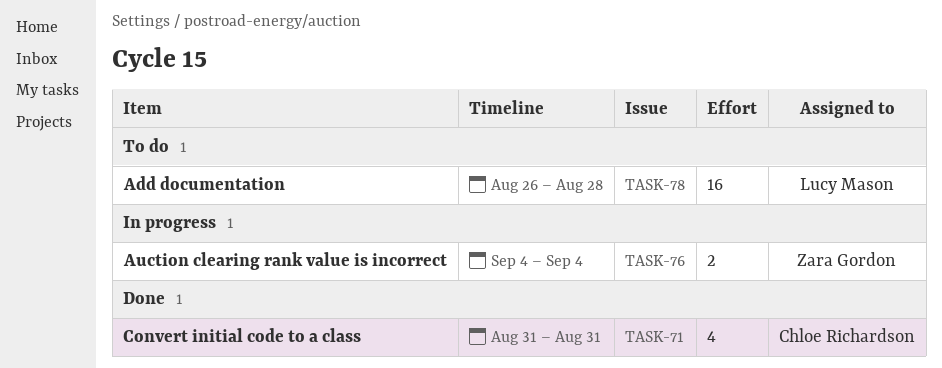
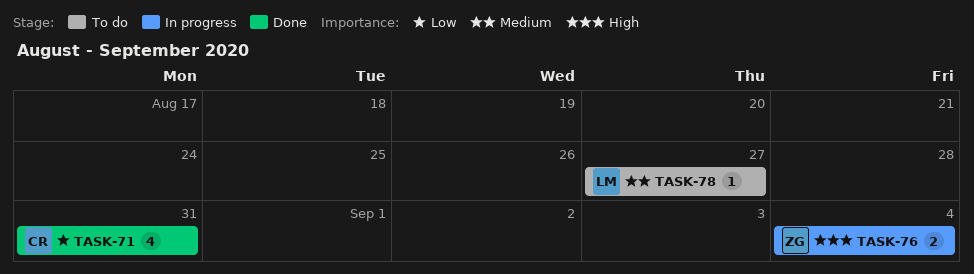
TASK-78, estimate: 16 -> 1
TASK-78, start: Aug 26 -> Aug 27
TASK-78, due: Aug 28 -> Aug 27

